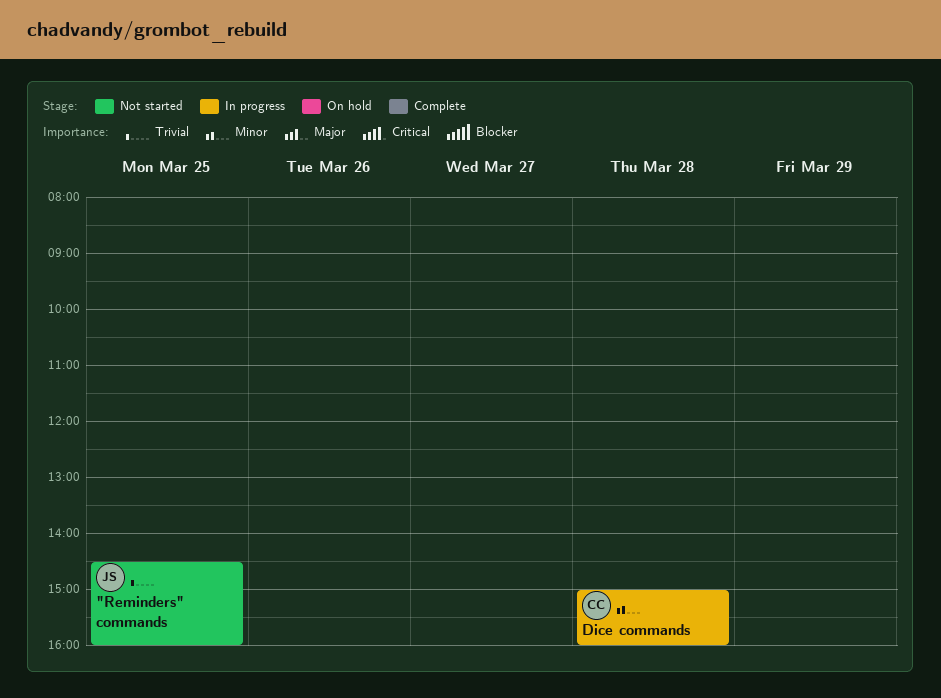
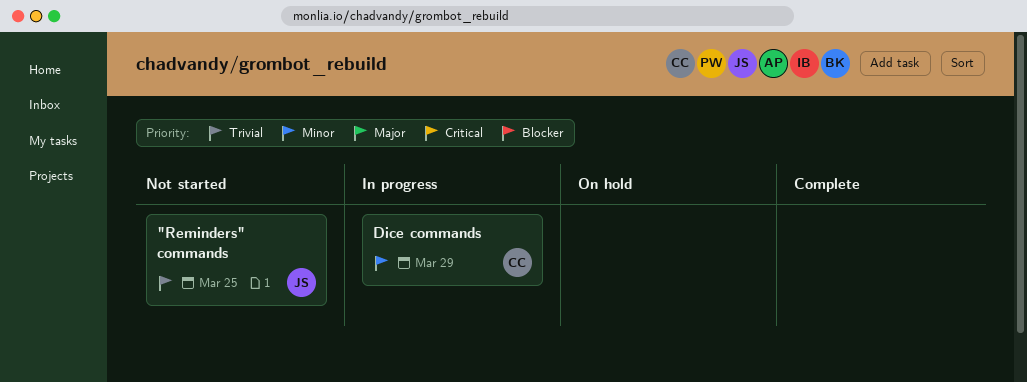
Dice commands, day: Mar 28 -> Mar 29

